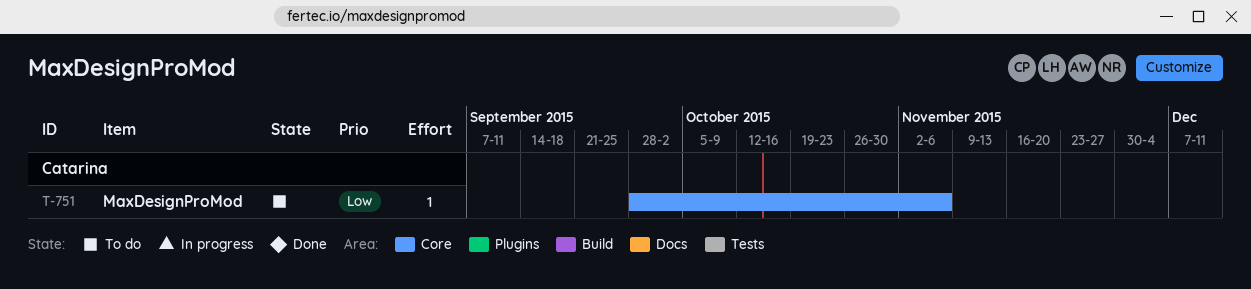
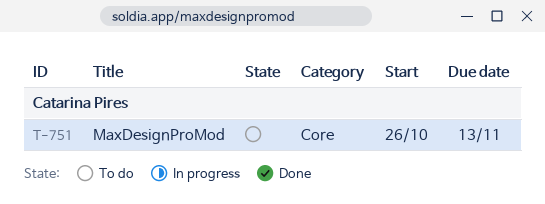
T-751, start: Sep 28 -> Oct 26
T-751, due: Nov 6 -> Nov 13

